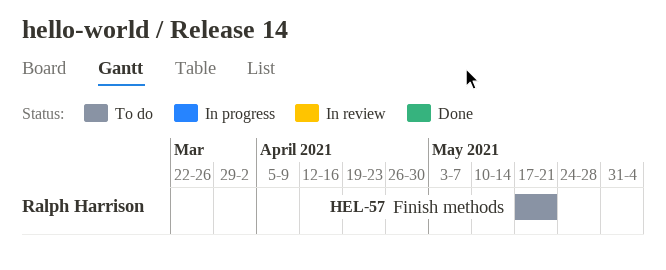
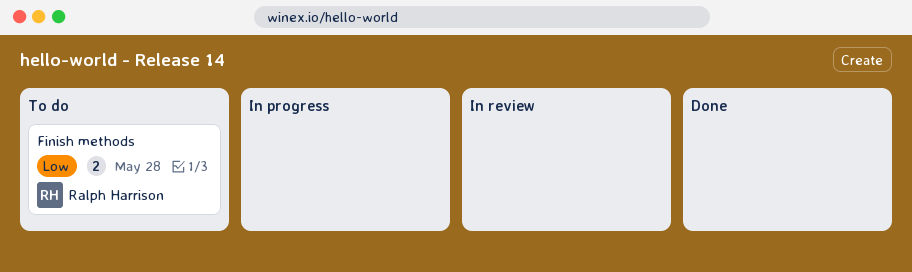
Finish methods, due: May 21 -> May 28

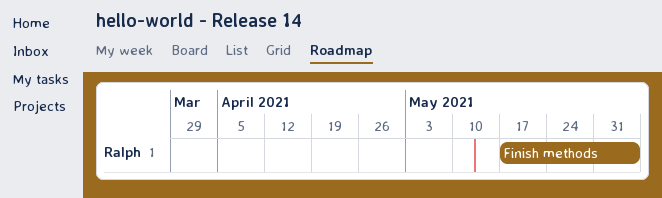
Finish methods, due: May 28 -> Jun 4

